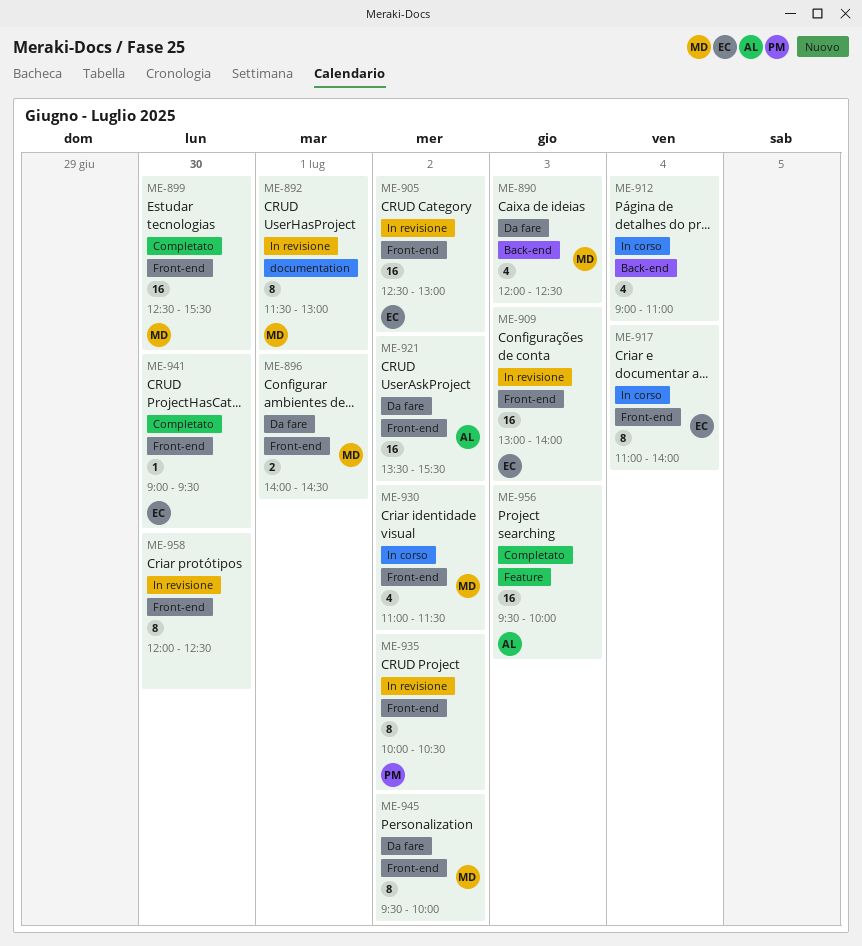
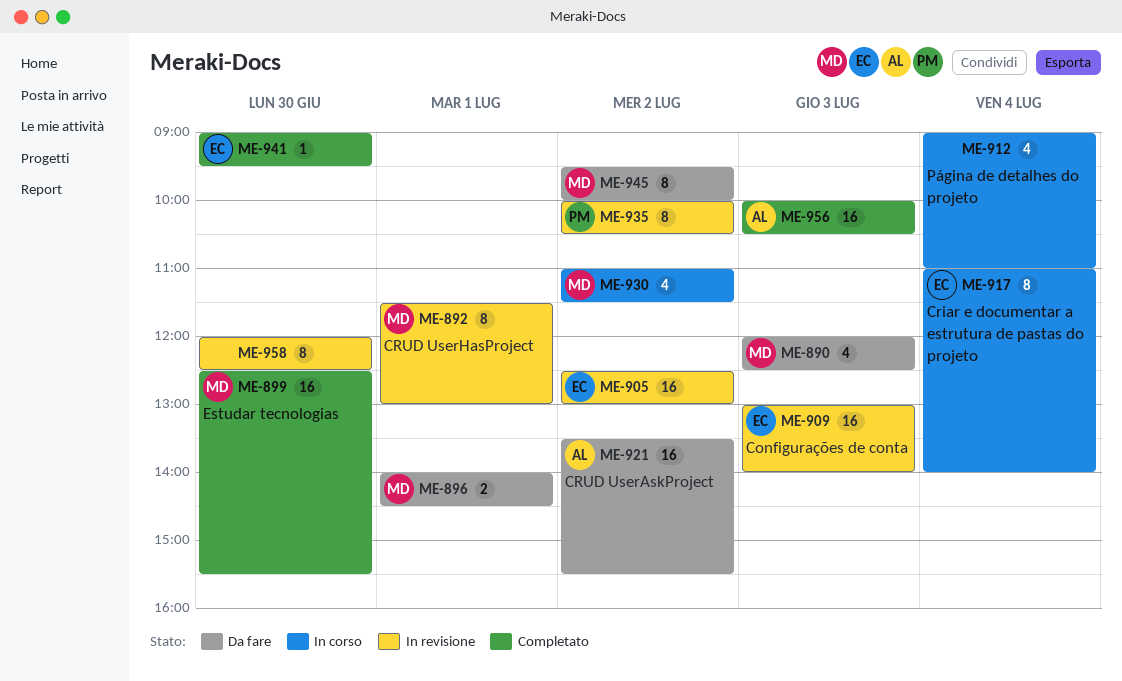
ME-956, begins: 09:30 -> 10:00
ME-956, ends: 10:00 -> 10:30

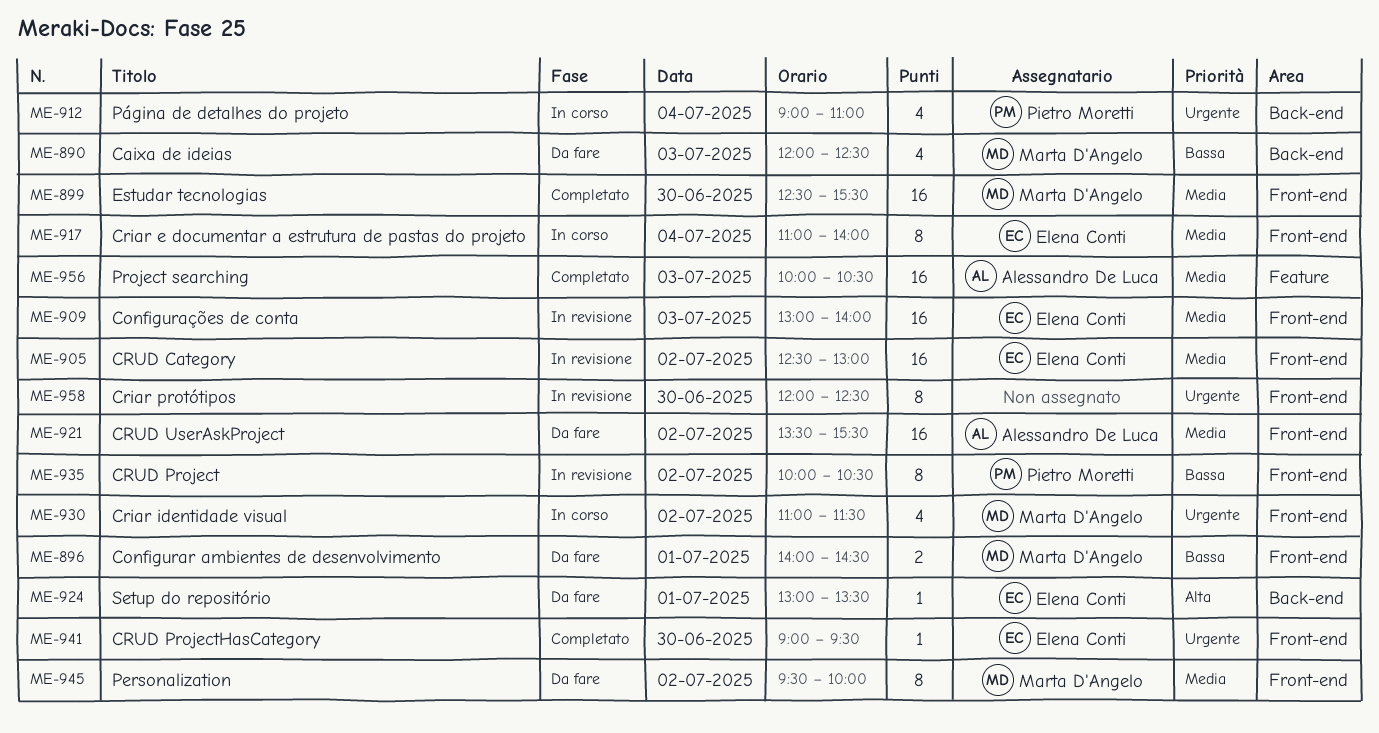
ME-892: present -> none
ME-912, owner: none -> Pietro Moretti
ME-924: none -> present

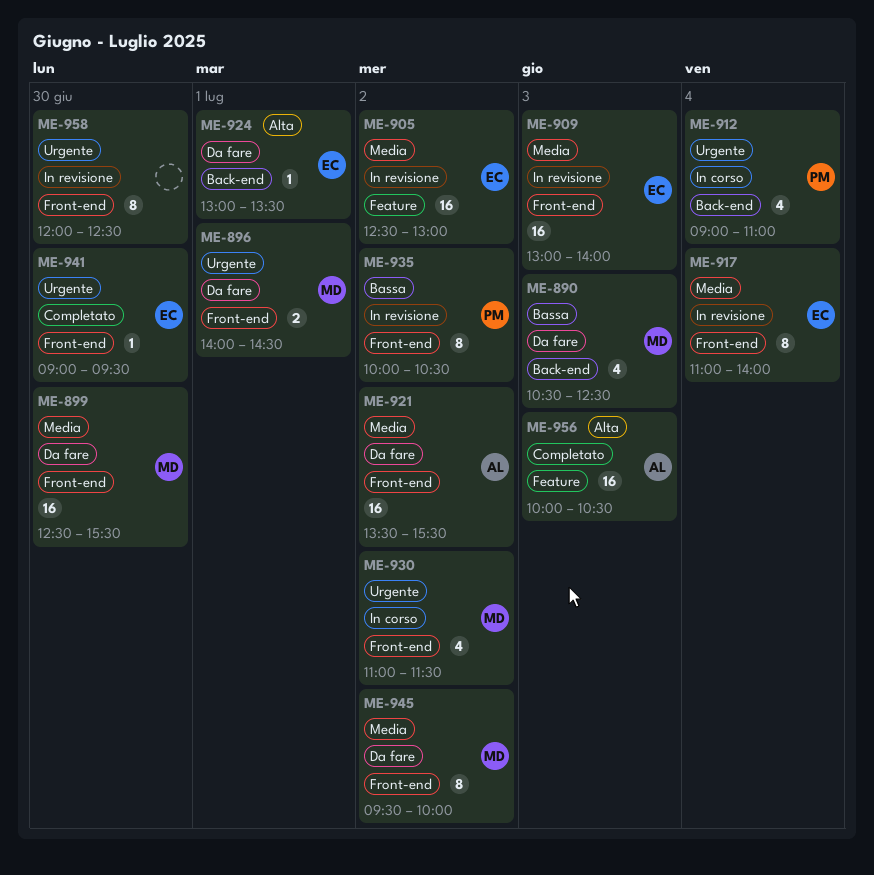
ME-890, begins: 12:00 -> 10:30
ME-896, priority: Bassa -> Urgente
ME-899, status: Completato -> Da fare
ME-905, label: Front-end -> Feature
ME-917, status: In corso -> In revisione
ME-956, priority: Media -> Alta

